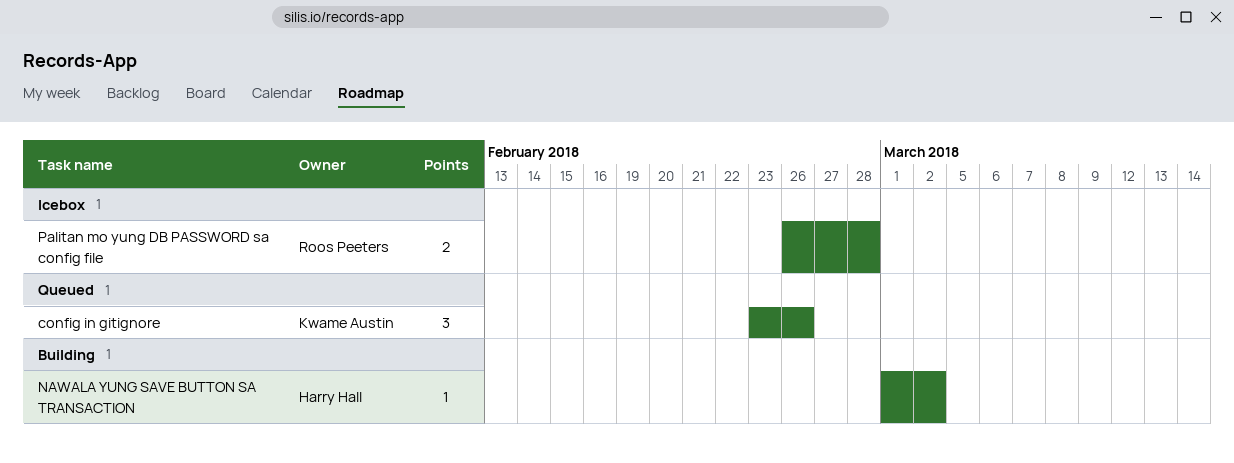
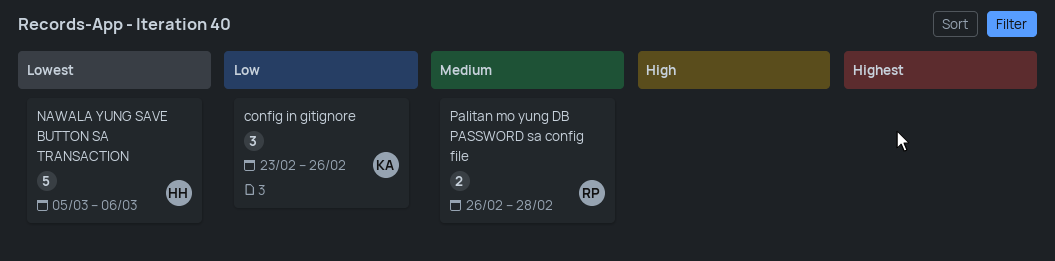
NAWALA YUNG SAVE BUTTON SA TRANSACTION, estimate: 1 -> 5
NAWALA YUNG SAVE BUTTON SA TRANSACTION, start: Mar 1 -> Mar 5
NAWALA YUNG SAVE BUTTON SA TRANSACTION, due: Mar 2 -> Mar 6

